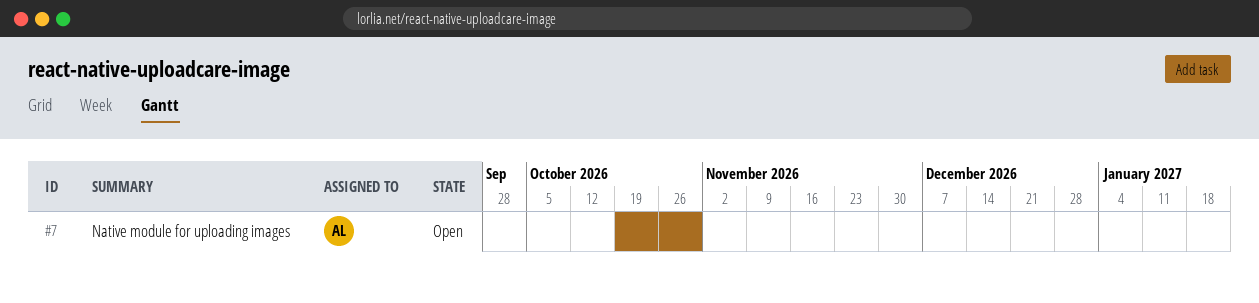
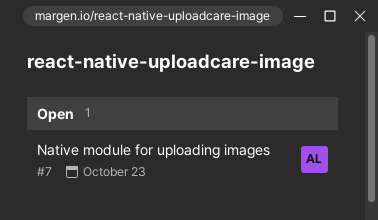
#7, due: Oct 30 -> Oct 23

